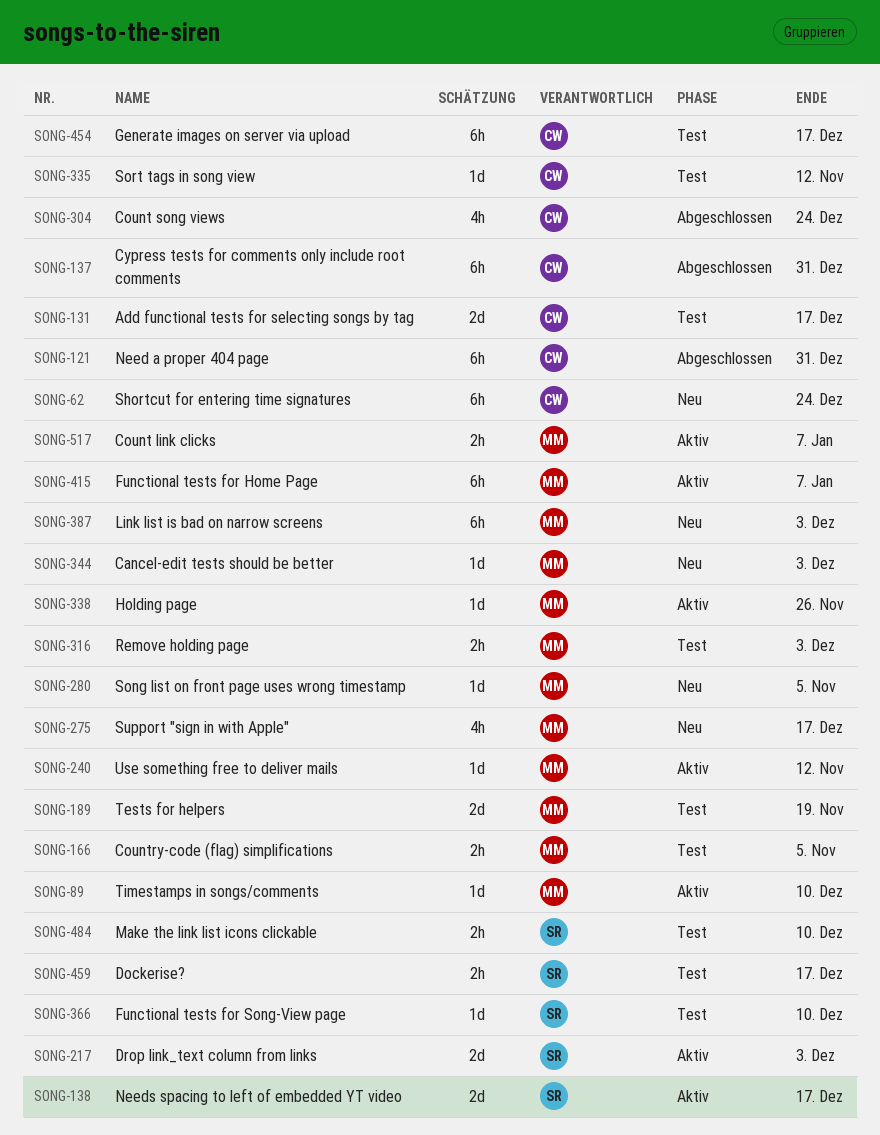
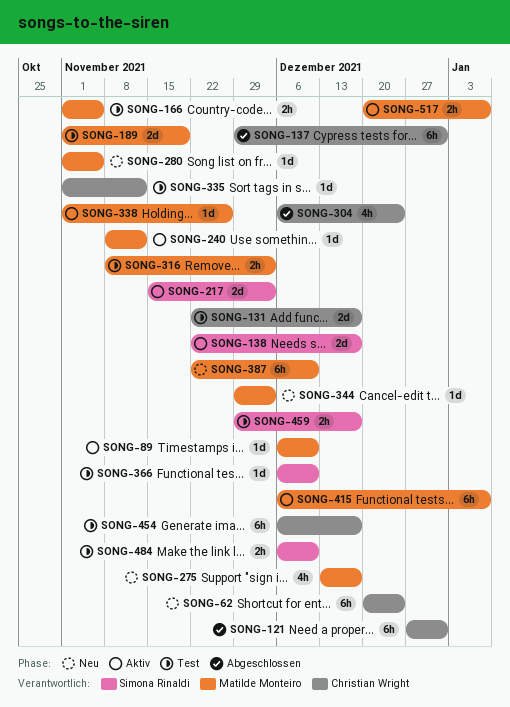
SONG-387, due: Dec 3 -> Dec 10

